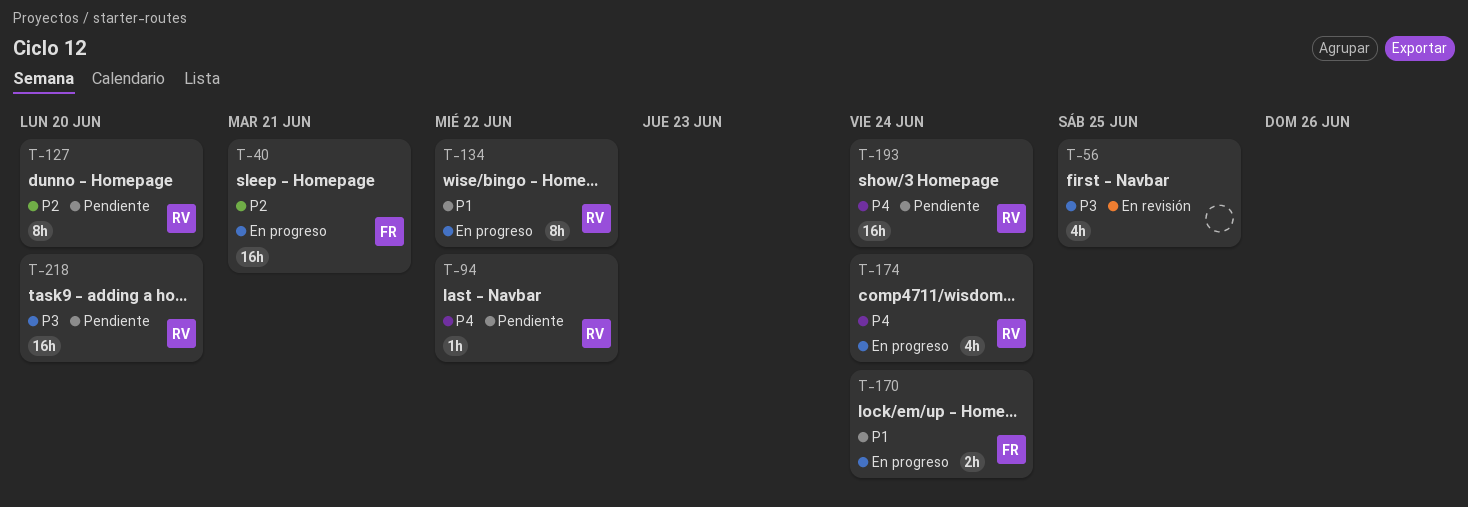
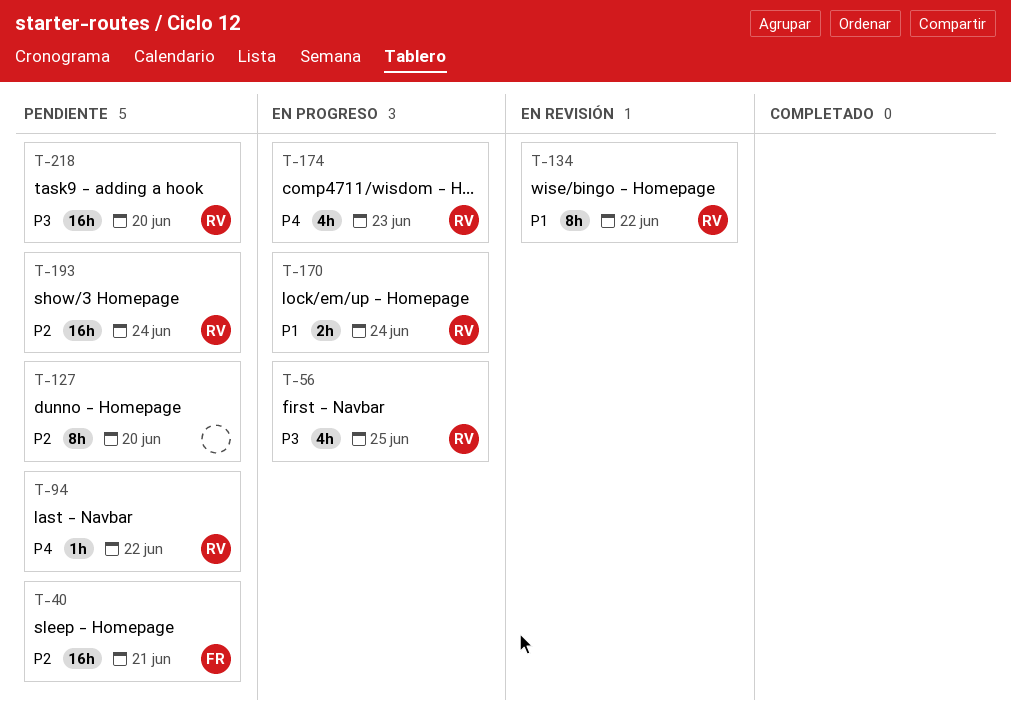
T-40, status: En progreso -> Pendiente
T-56, status: En revisión -> En progreso
T-56, owner: none -> RV
T-127, owner: RV -> none
T-134, status: En progreso -> En revisión
T-170, owner: FR -> RV
T-174, due: Jun 24 -> Jun 23
T-193, priority: P4 -> P2

